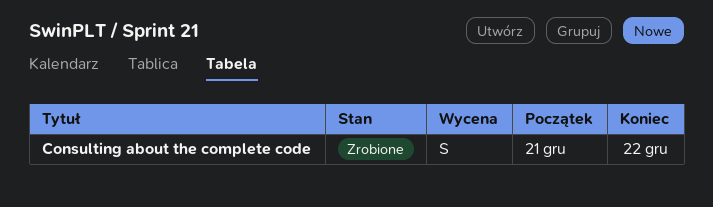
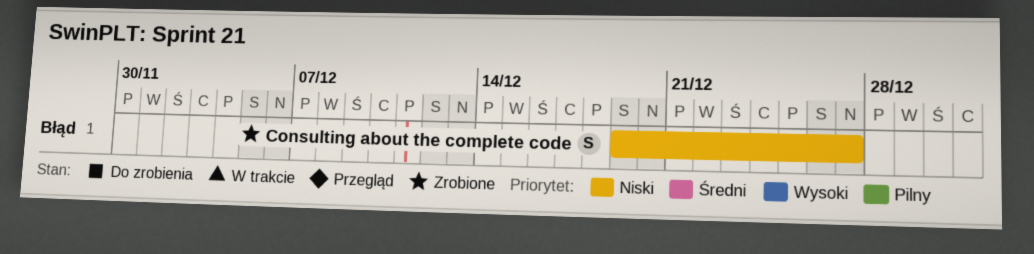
Consulting about the complete code, start: Dec 21 -> Dec 19
Consulting about the complete code, due: Dec 22 -> Dec 27

